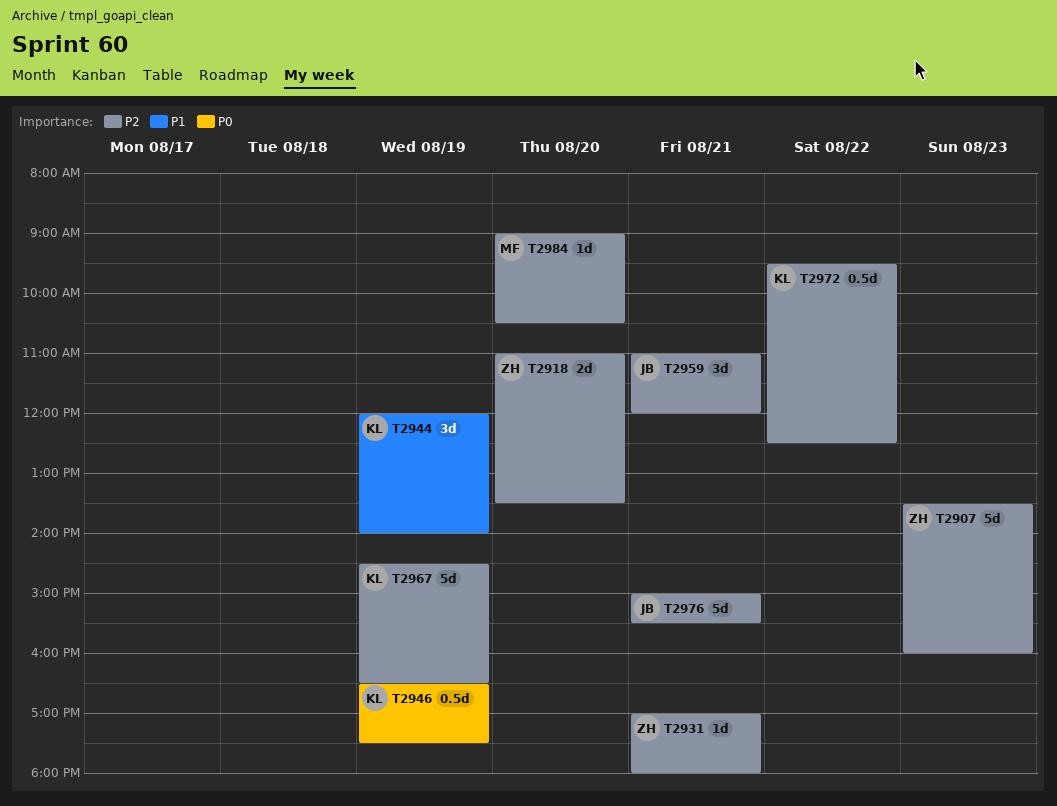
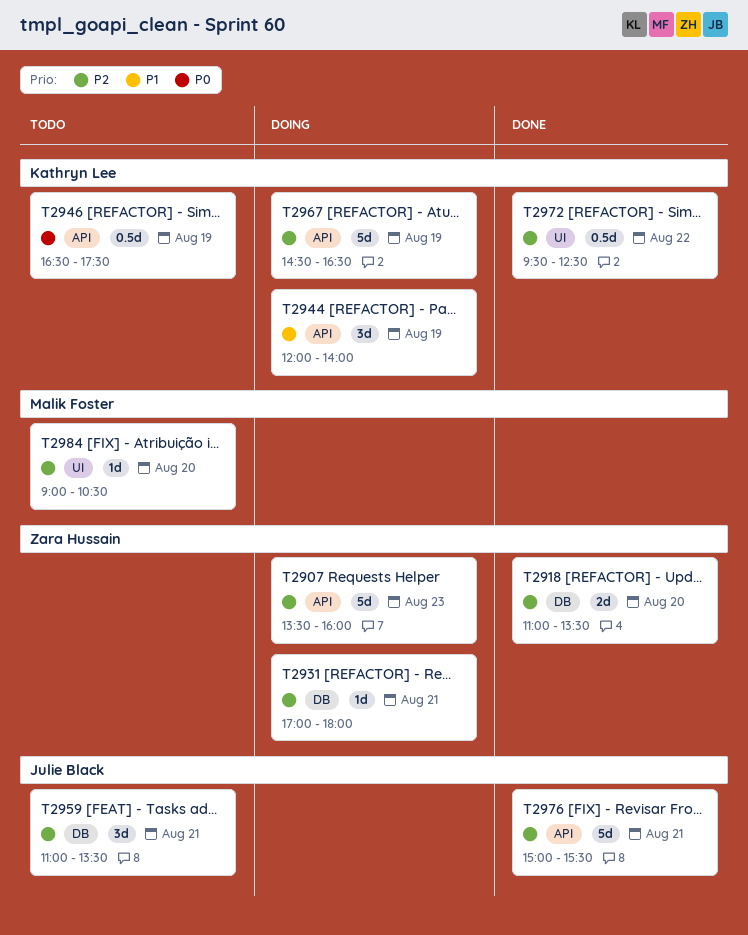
T2959, ends: 12:00 -> 13:30

